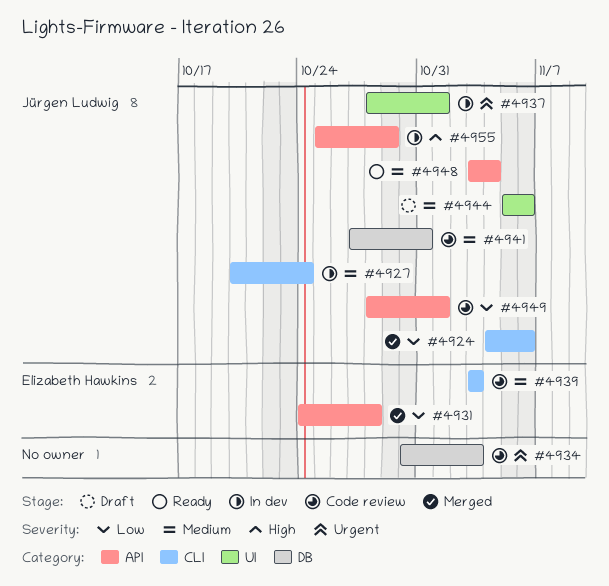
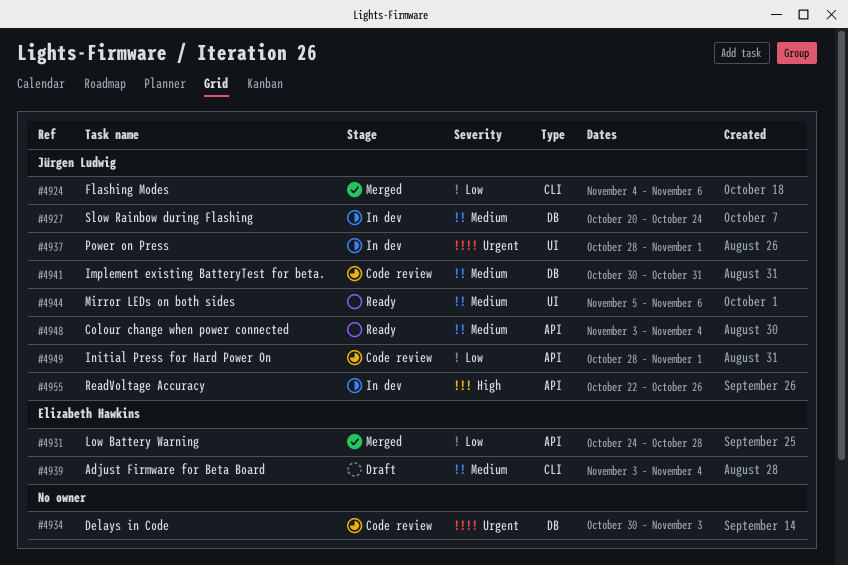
#4927, label: CLI -> DB
#4939, status: Code review -> Draft
#4939, due: Nov 3 -> Nov 4
#4941, start: Oct 27 -> Oct 30
#4944, status: Draft -> Ready
#4955, start: Oct 25 -> Oct 22
#4955, due: Oct 29 -> Oct 26

